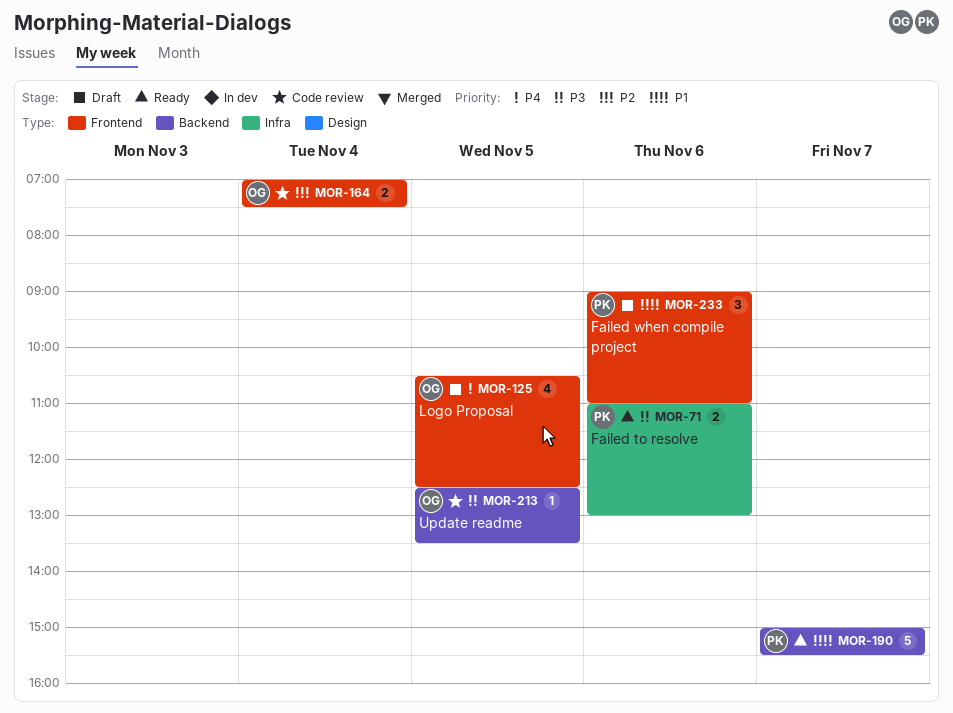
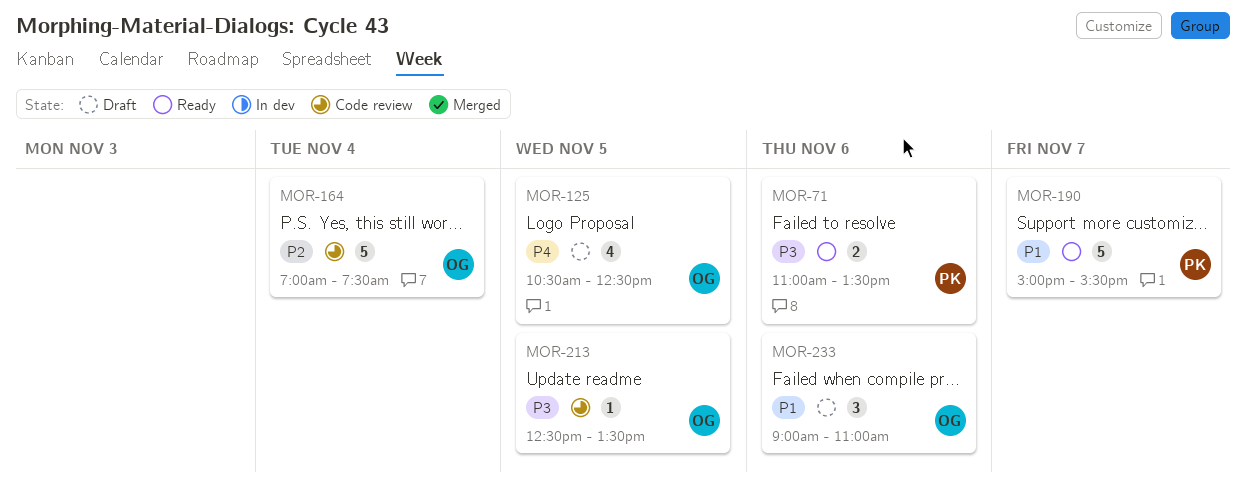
MOR-71, ends: 13:00 -> 13:30
MOR-164, estimate: 2 -> 5
MOR-233, owner: PK -> OG

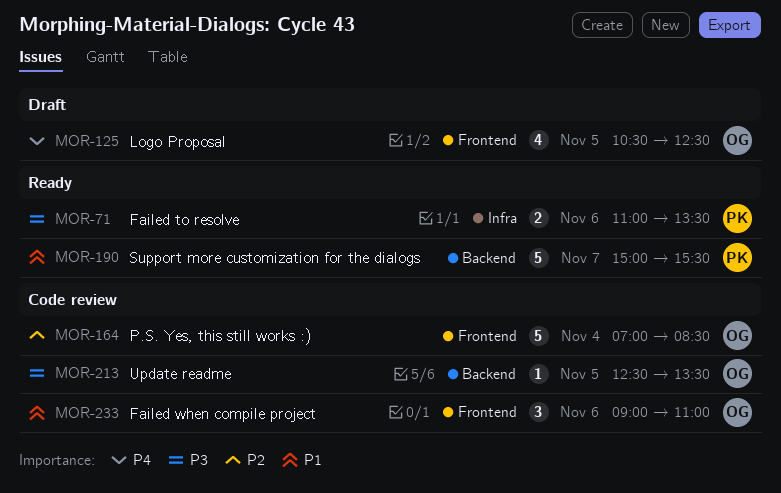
MOR-164, ends: 07:30 -> 08:30
MOR-233, status: Draft -> Code review

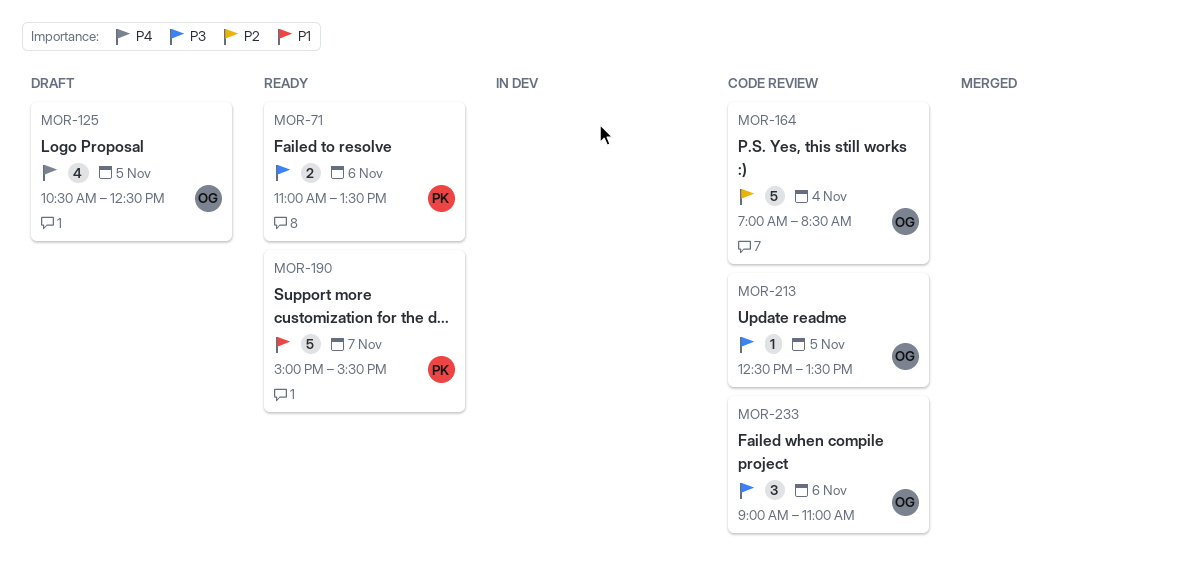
MOR-233, priority: P1 -> P3

